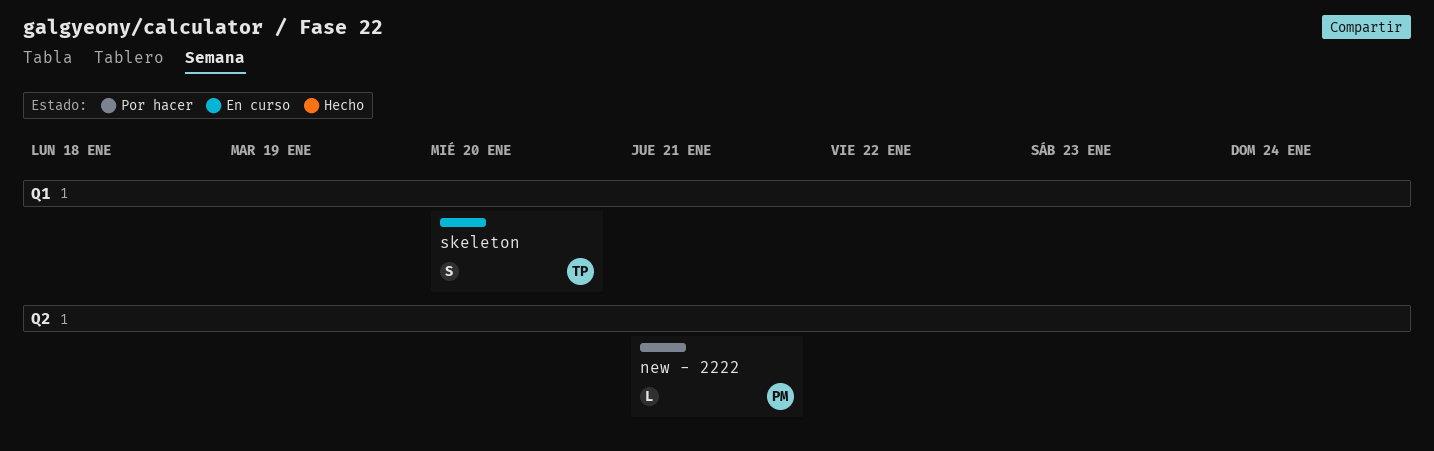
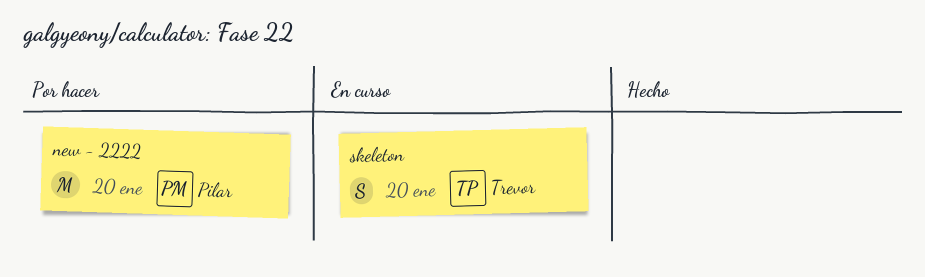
new - 2222, estimate: L -> M
new - 2222, due: Jan 21 -> Jan 20

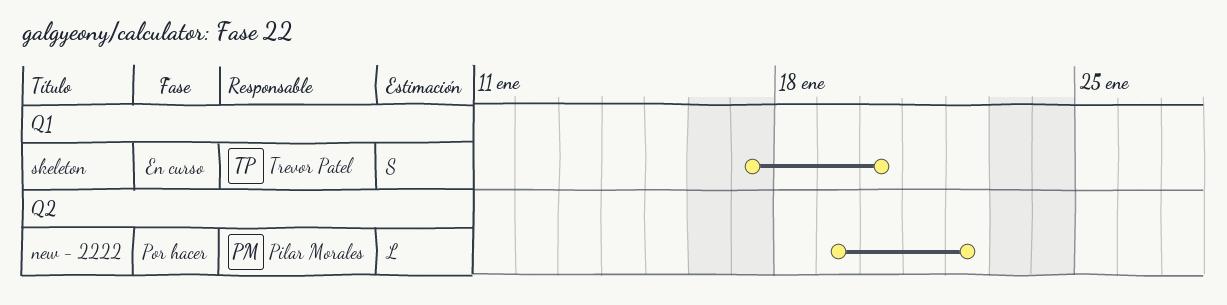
new - 2222, estimate: M -> L
new - 2222, due: Jan 20 -> Jan 22

